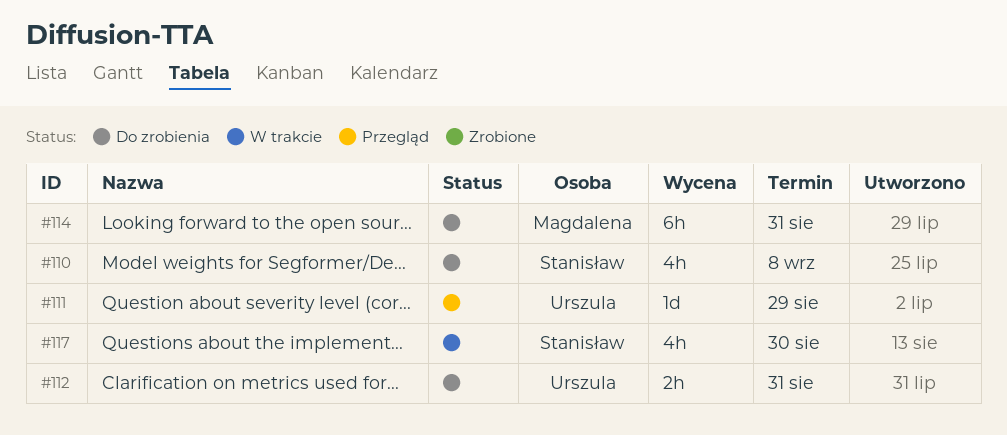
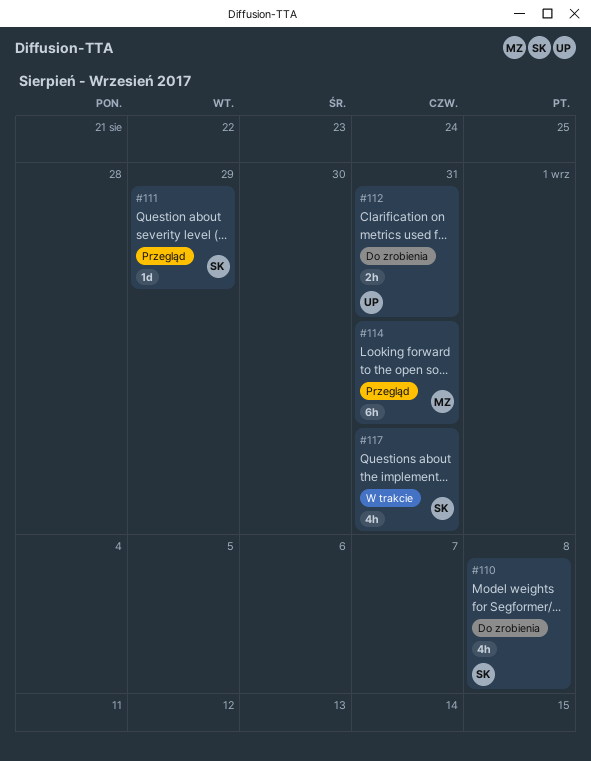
#111, owner: Urszula -> Stanisław
#114, status: Do zrobienia -> Przegląd
#117, due: Aug 30 -> Aug 31

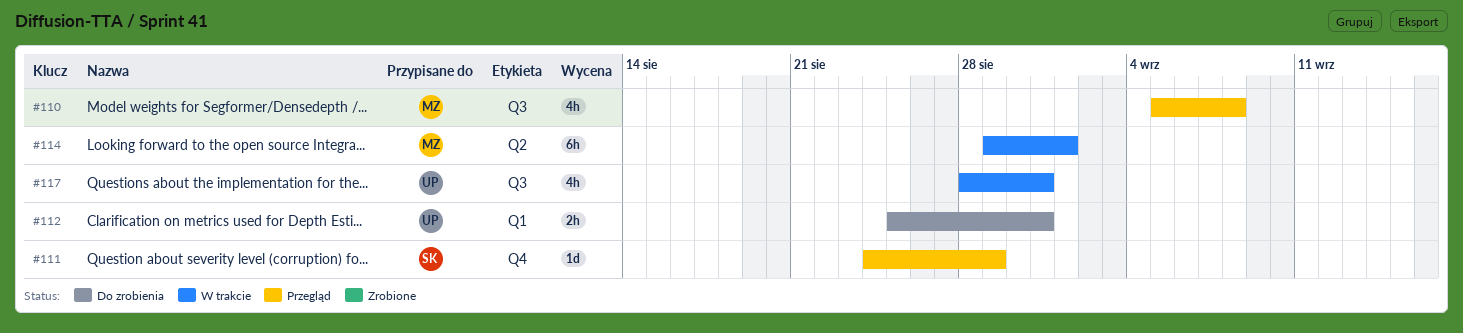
#110, status: Do zrobienia -> Przegląd
#110, owner: SK -> MZ
#114, status: Przegląd -> W trakcie
#114, due: Aug 31 -> Sep 1
#117, owner: SK -> UP

